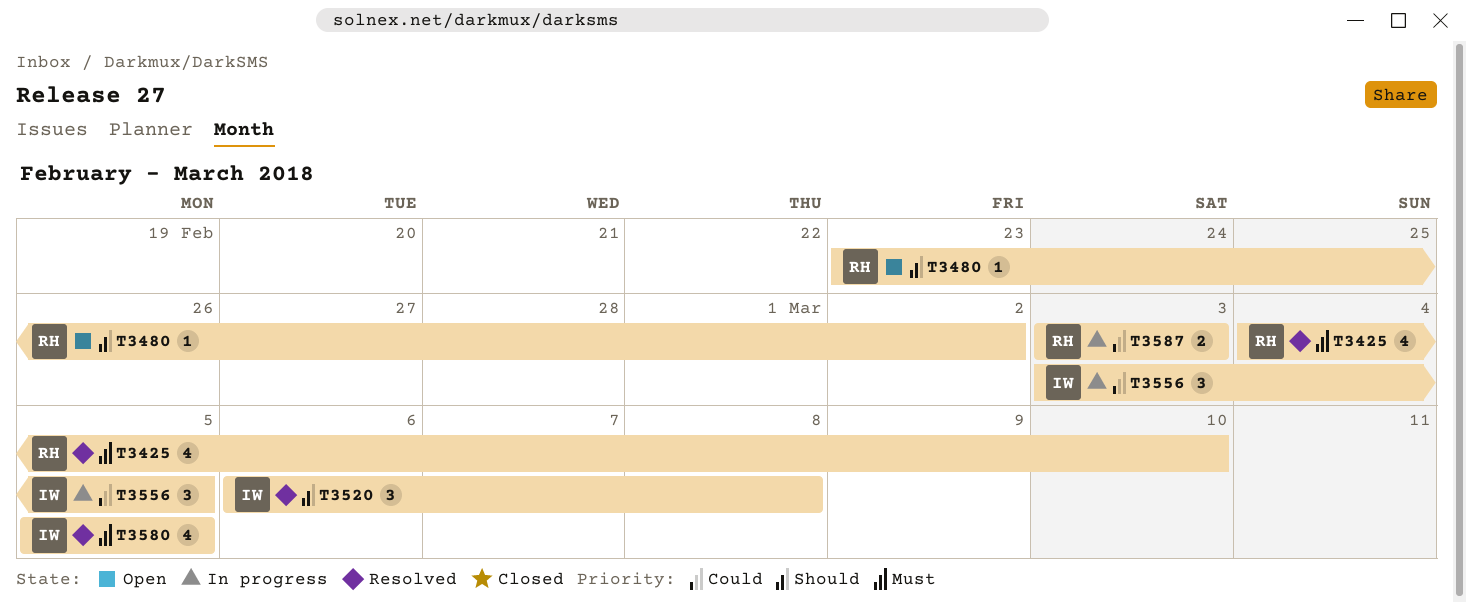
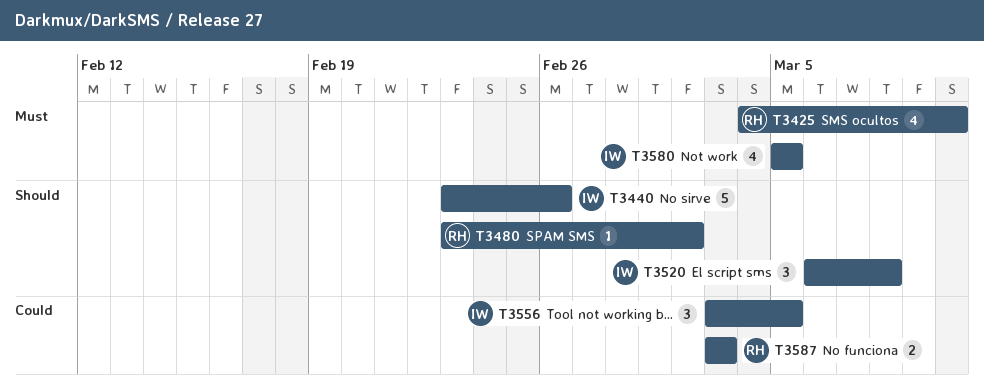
T3440: none -> present

